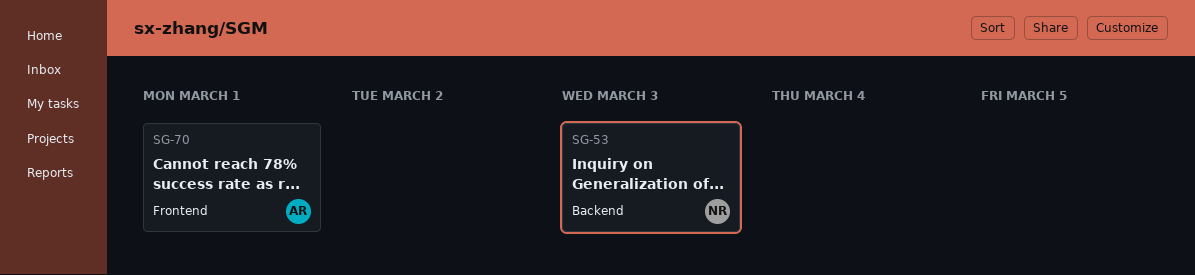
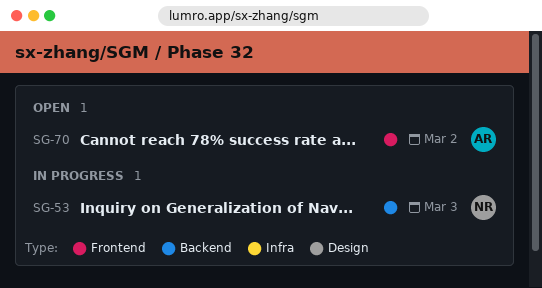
SG-70, due: Mar 1 -> Mar 2

